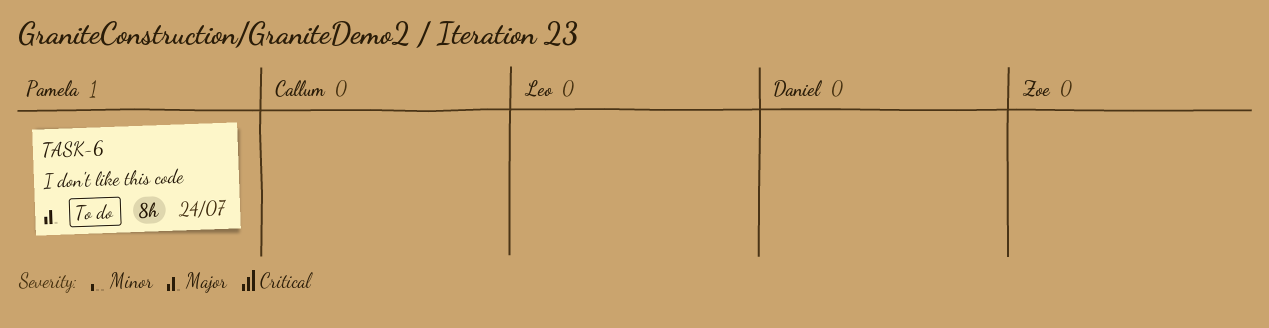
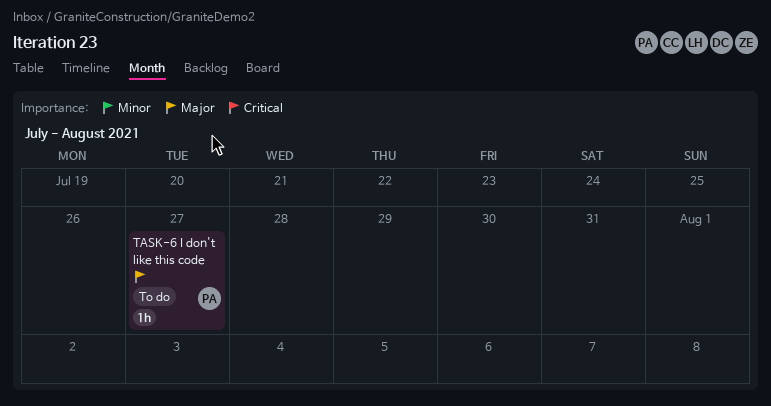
TASK-6, estimate: 8h -> 1h
TASK-6, due: Jul 24 -> Jul 27

